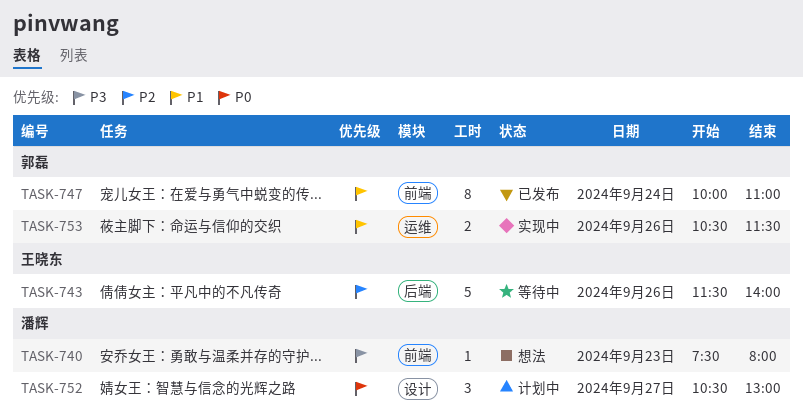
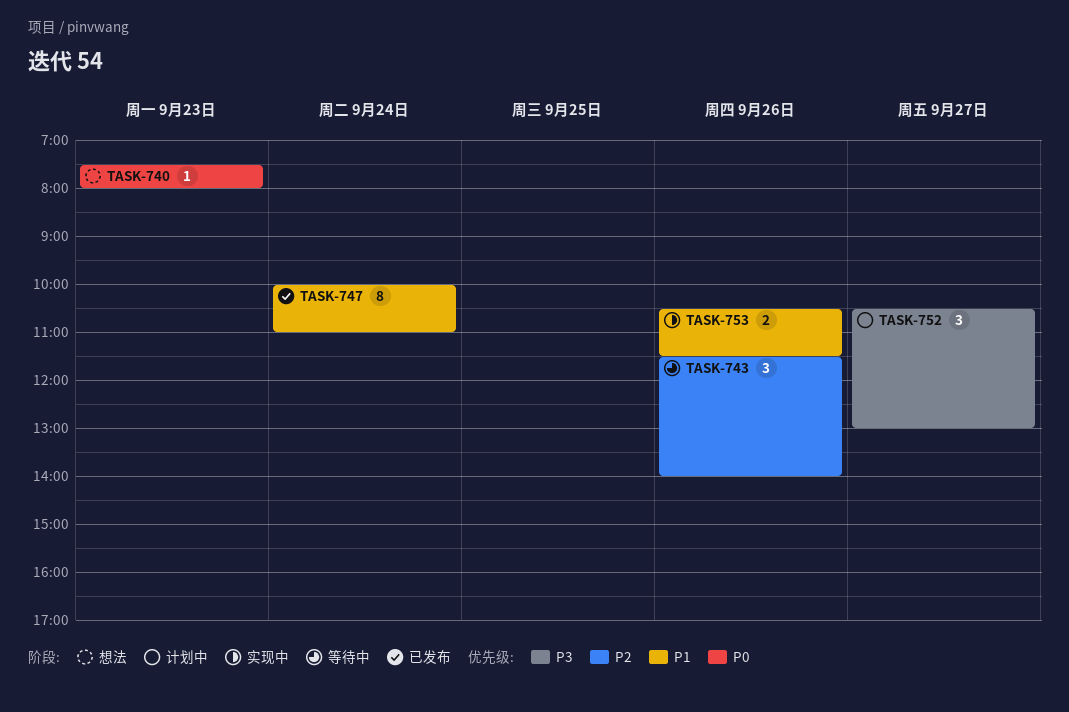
TASK-740, priority: P3 -> P0
TASK-743, estimate: 5 -> 3
TASK-752, priority: P0 -> P3

